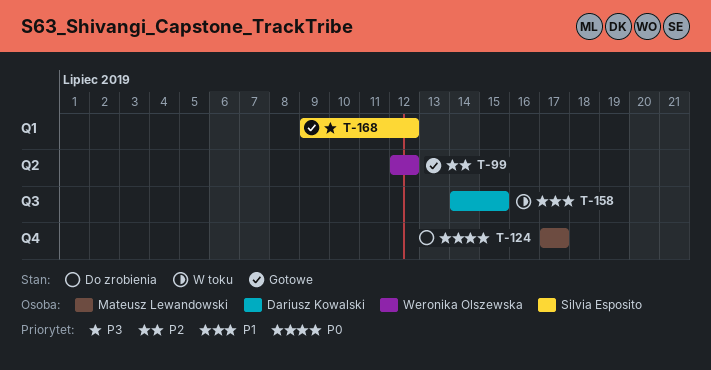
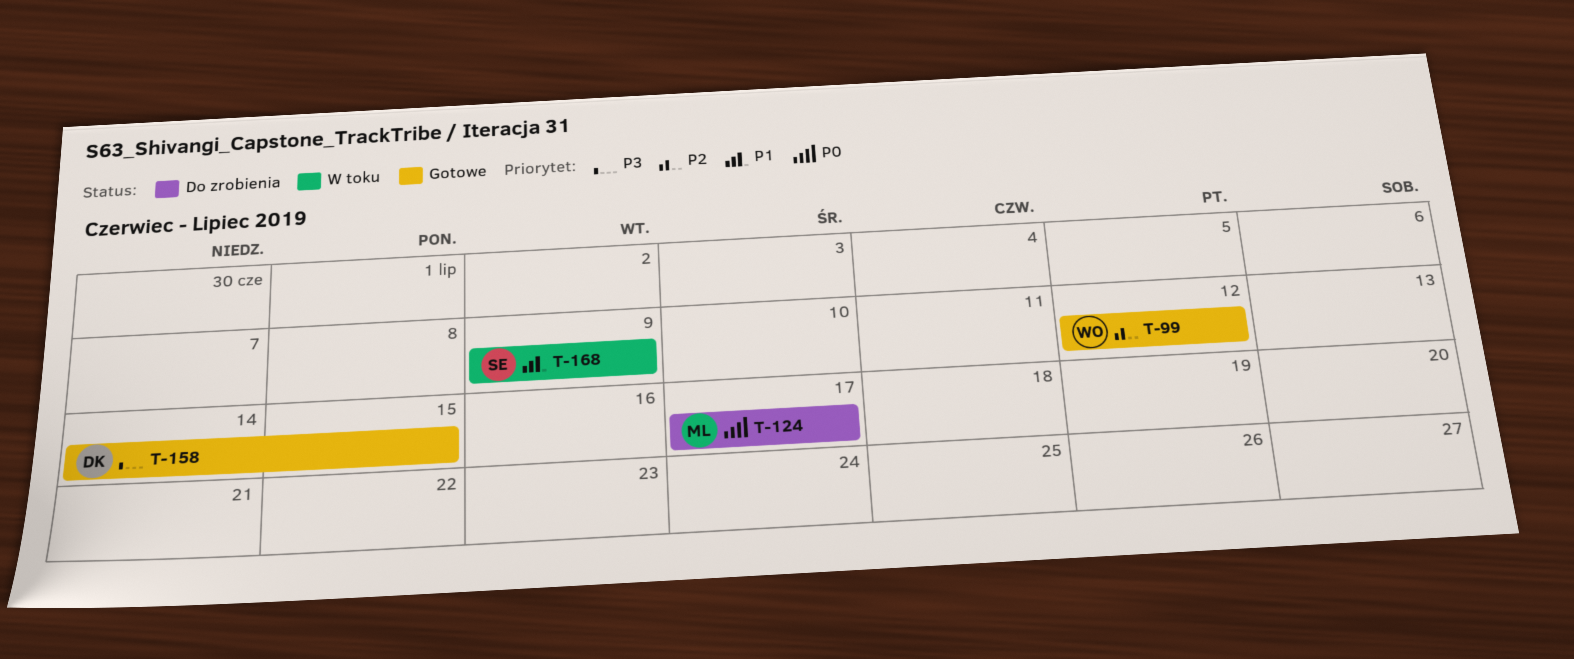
T-158, status: W toku -> Gotowe
T-158, priority: P1 -> P3
T-168, status: Gotowe -> W toku
T-168, priority: P3 -> P1
T-168, due: Jul 12 -> Jul 9

